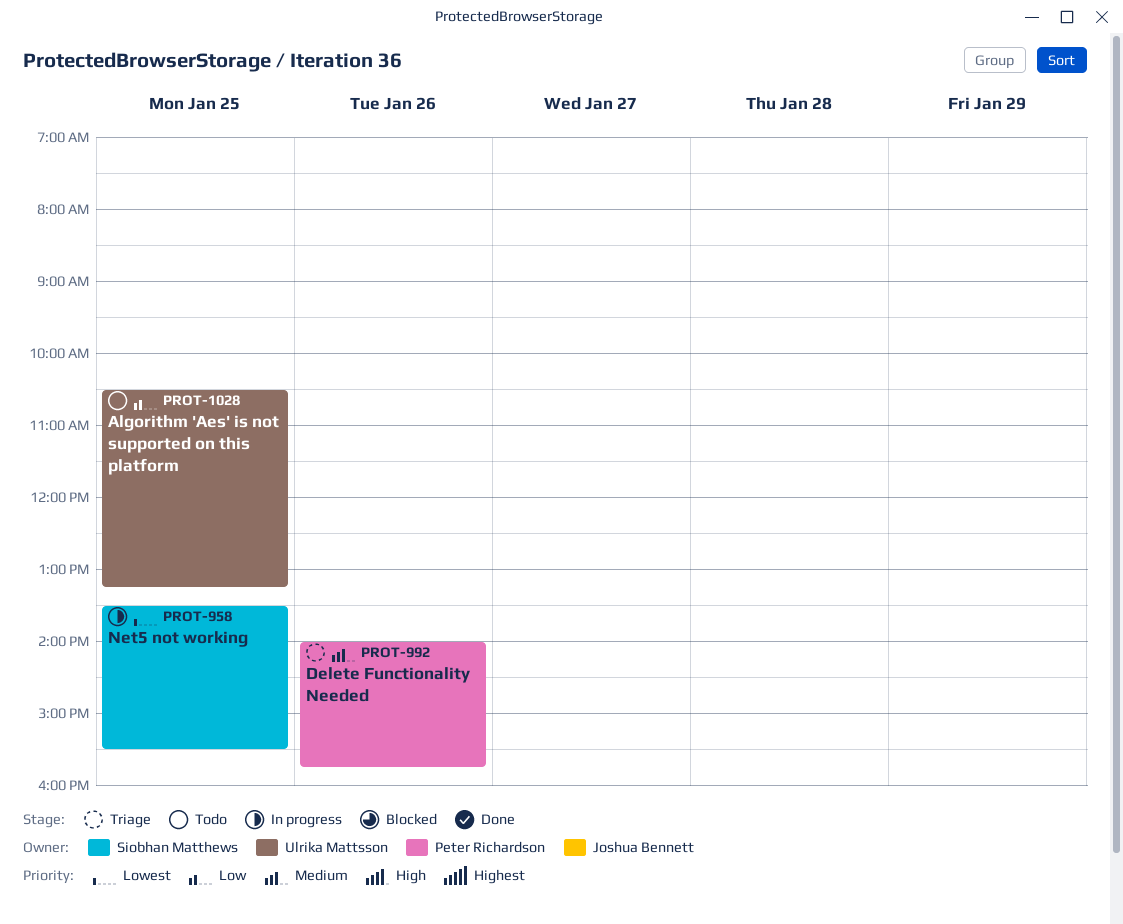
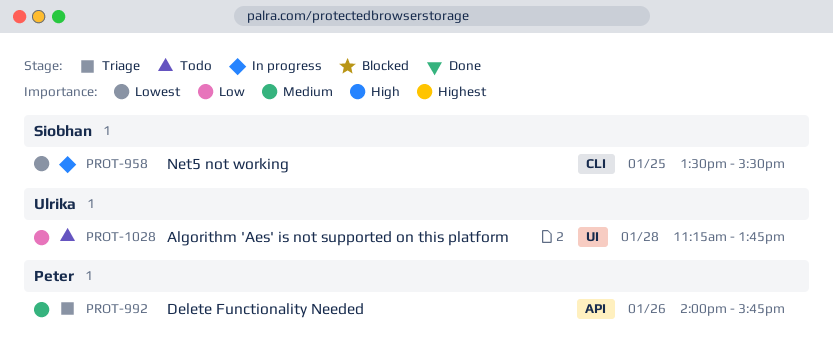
PROT-1028, day: Jan 25 -> Jan 28
PROT-1028, begins: 10:30 -> 11:15
PROT-1028, ends: 13:15 -> 13:45

